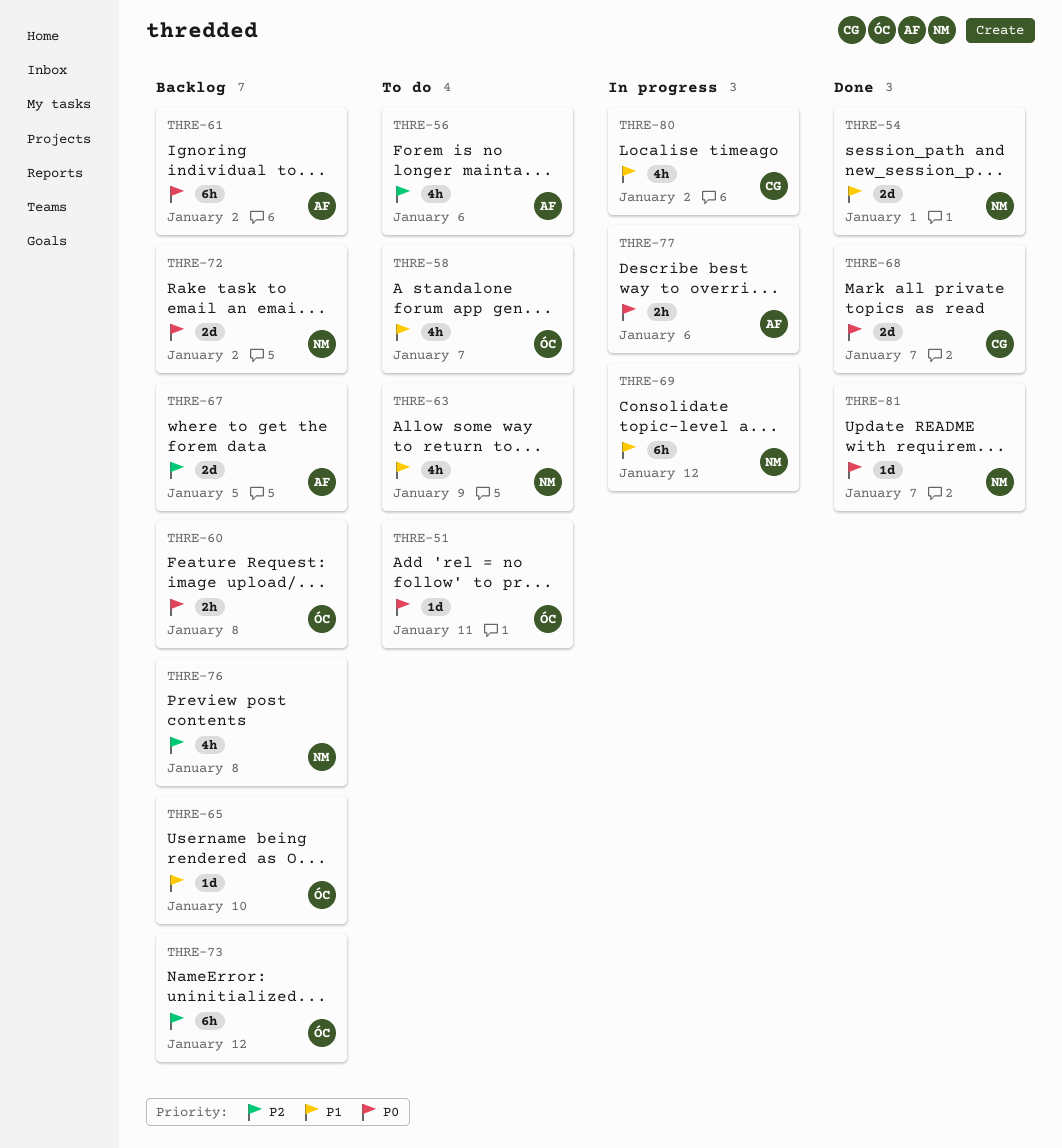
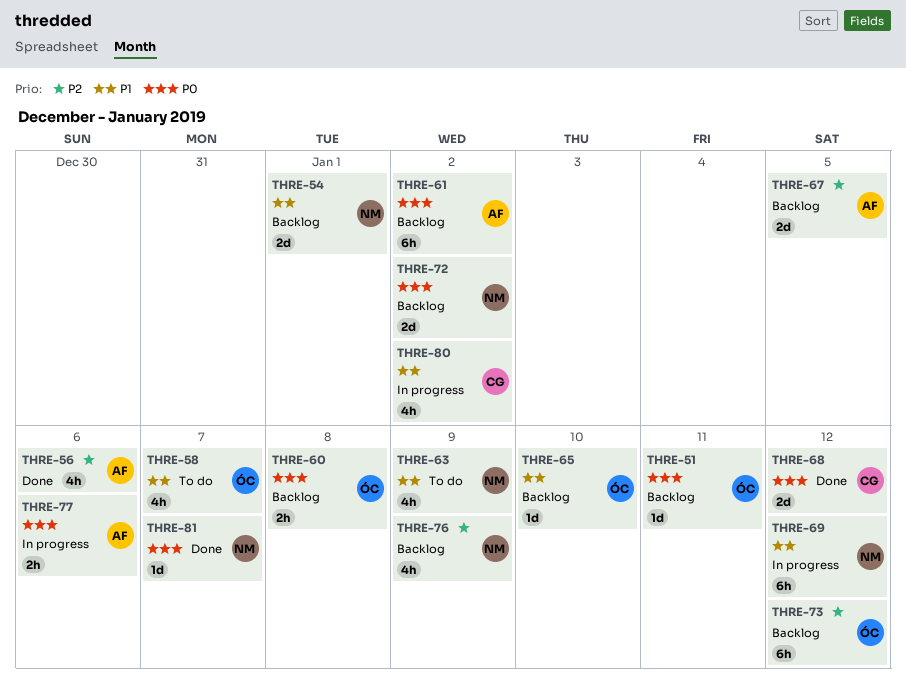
THRE-51, status: To do -> Backlog
THRE-54, status: Done -> Backlog
THRE-56, status: To do -> Done
THRE-68, due: Jan 7 -> Jan 12
THRE-76, due: Jan 8 -> Jan 9

